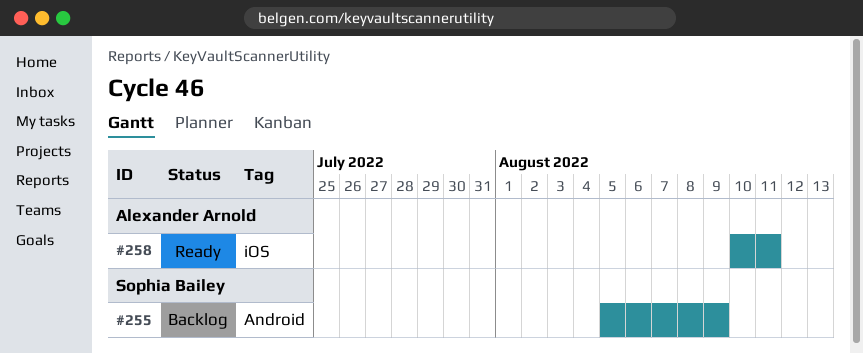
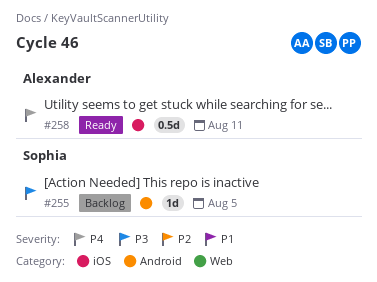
#255, due: Aug 9 -> Aug 5

